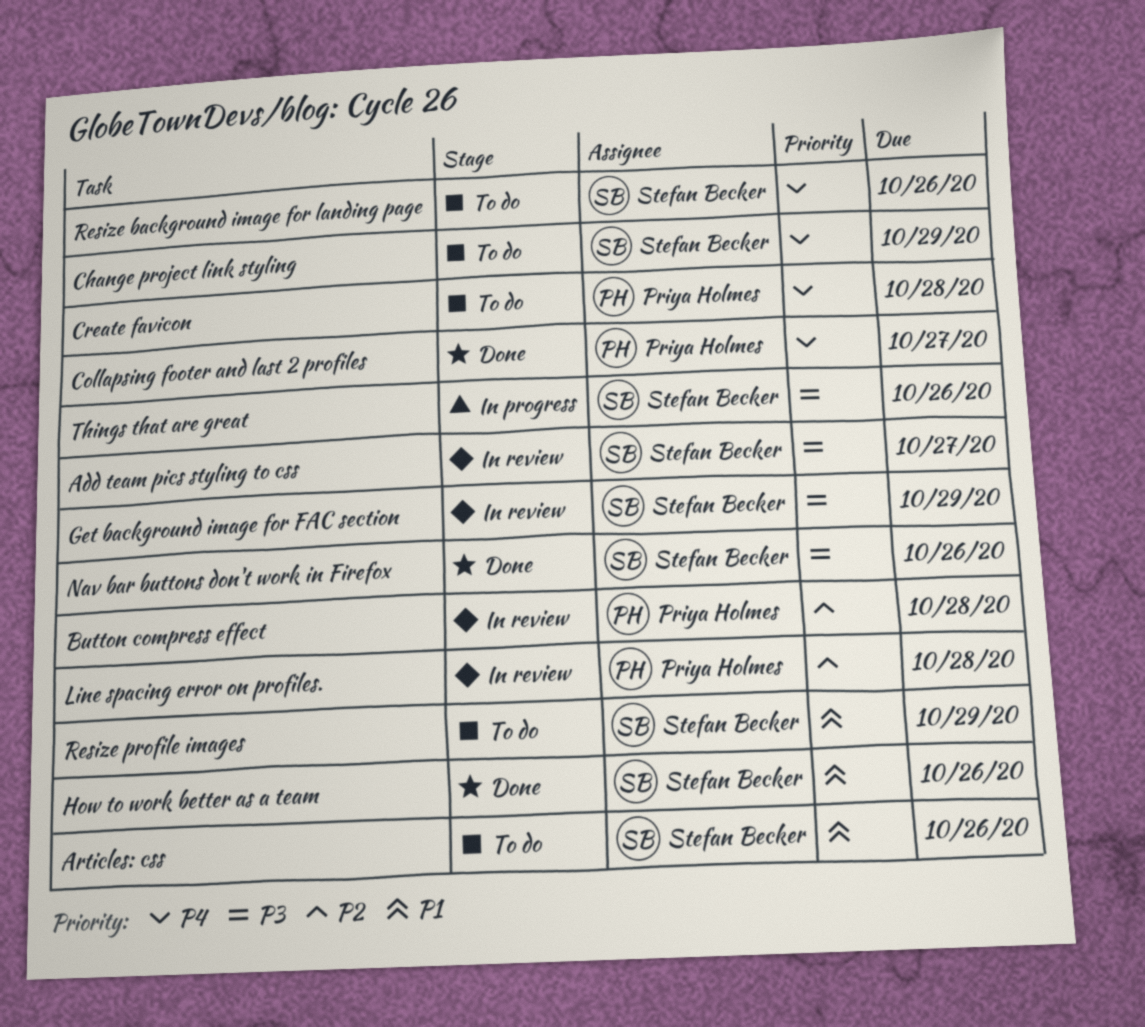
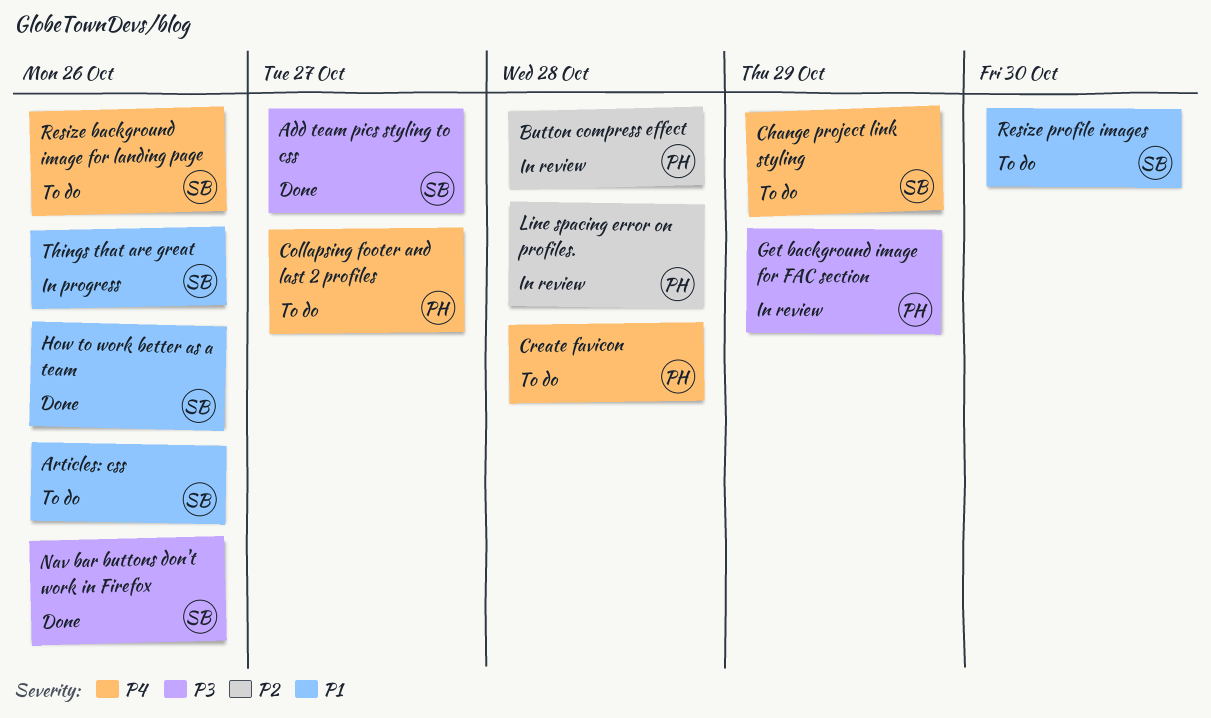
Add team pics styling to css, status: In review -> Done
Collapsing footer and last 2 profiles, status: Done -> To do
Get background image for FAC section, owner: Stefan Becker -> Priya Holmes
Resize profile images, due: Oct 29 -> Oct 30
Things that are great, priority: P3 -> P1

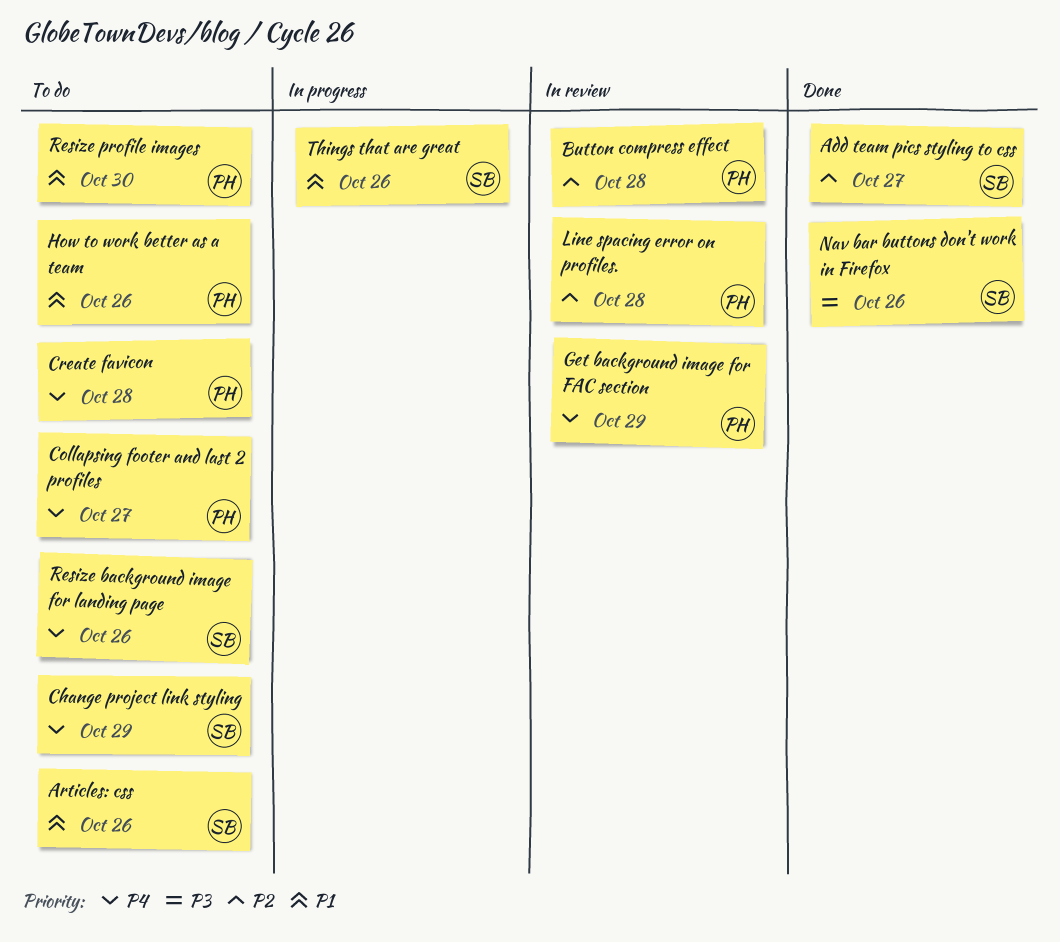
Add team pics styling to css, priority: P3 -> P2
Get background image for FAC section, priority: P3 -> P4
How to work better as a team, status: Done -> To do
How to work better as a team, owner: SB -> PH
Resize profile images, owner: SB -> PH

